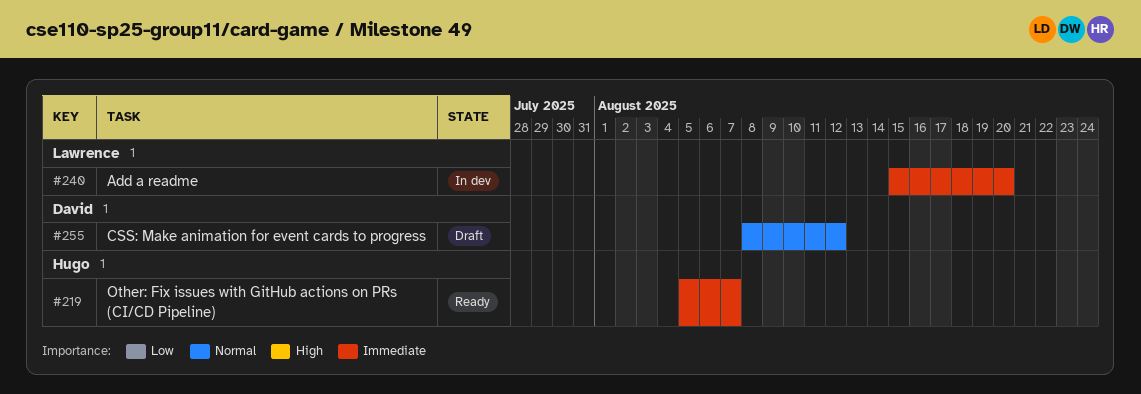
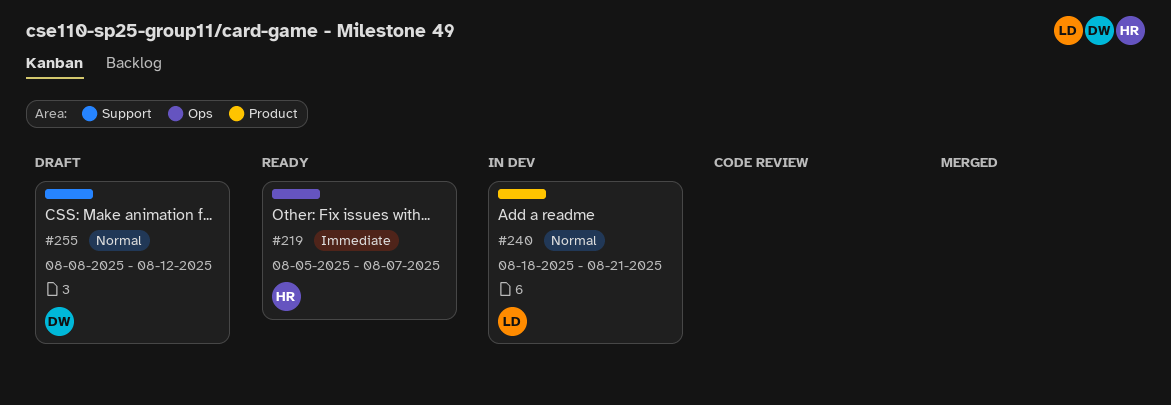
#240, priority: Immediate -> Normal
#240, start: Aug 15 -> Aug 18
#240, due: Aug 20 -> Aug 21

